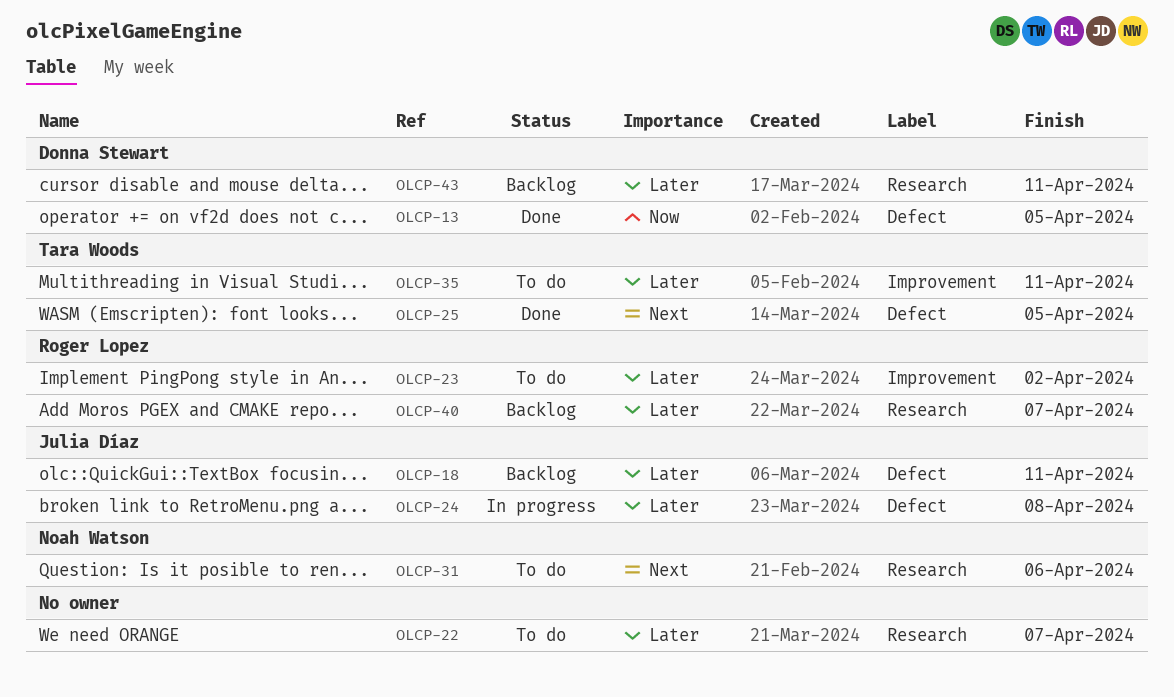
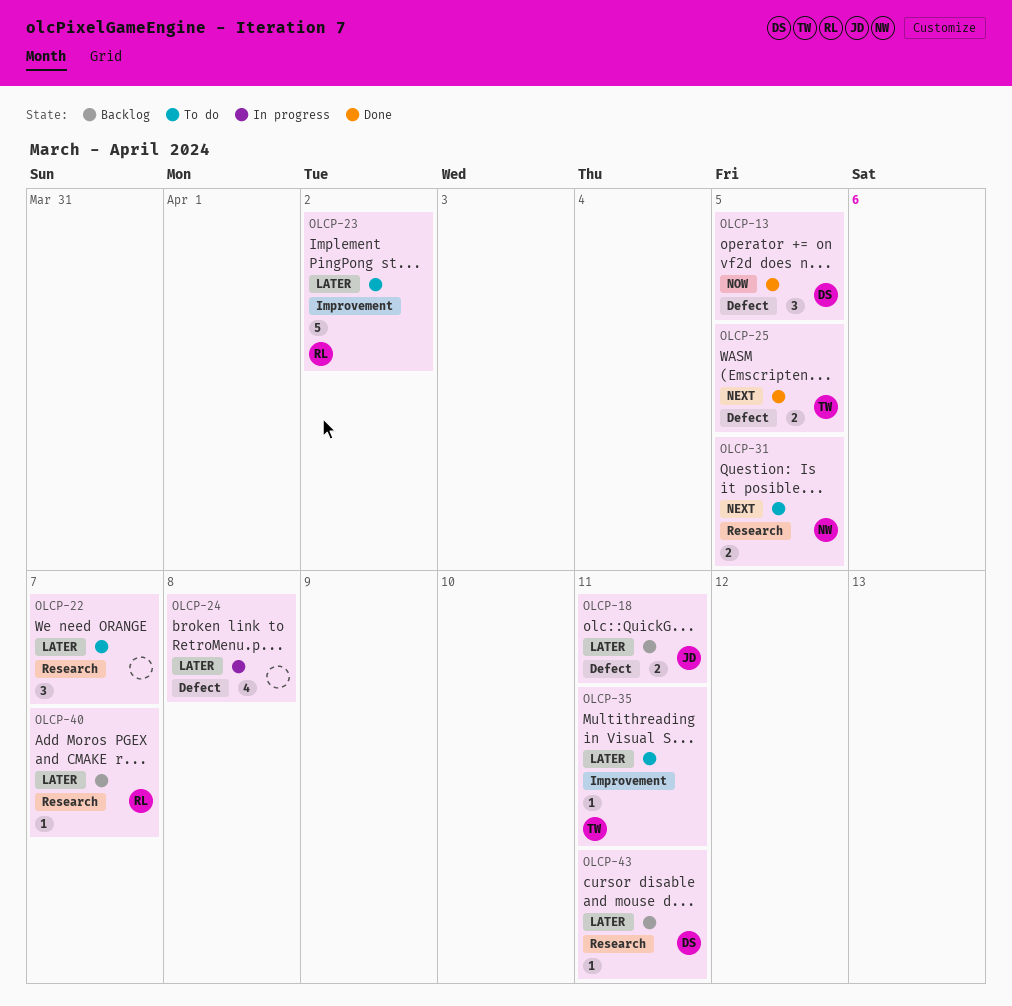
OLCP-24, owner: Julia Díaz -> none
OLCP-31, due: Apr 6 -> Apr 5

